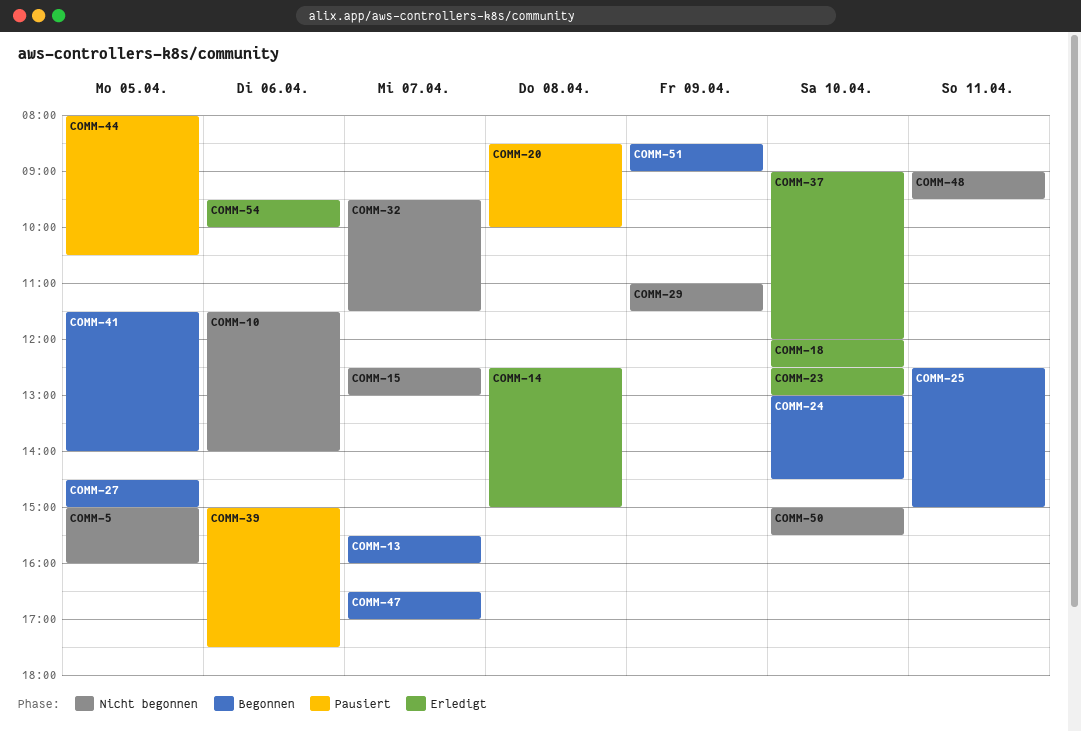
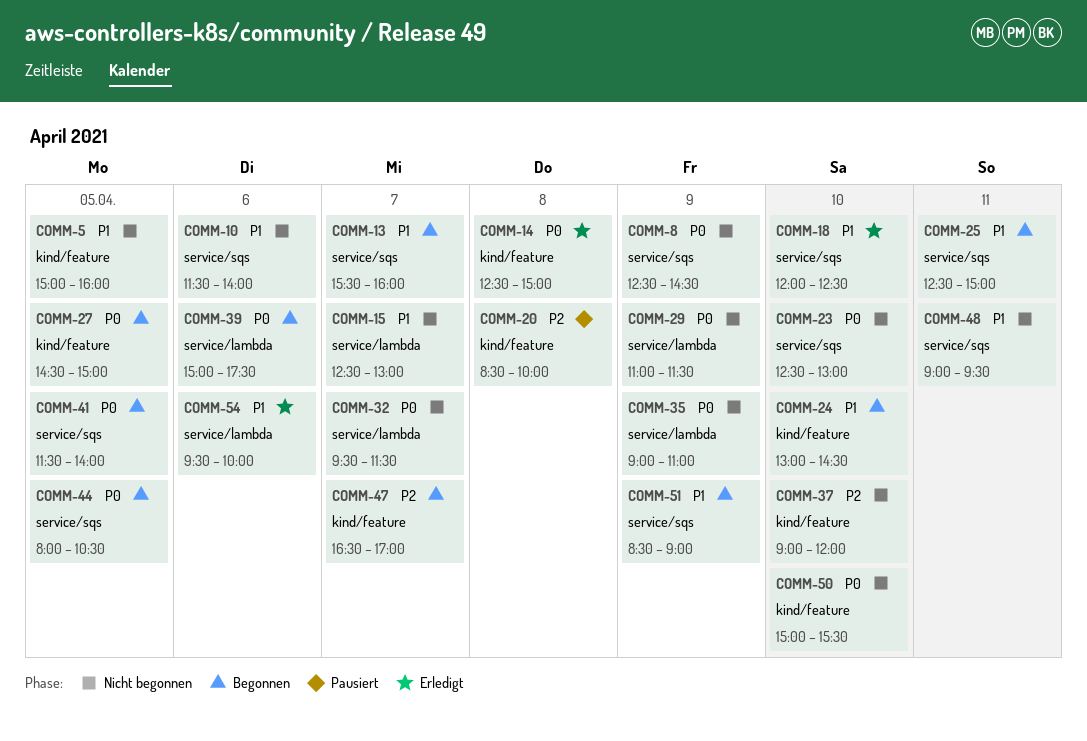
COMM-8: none -> present
COMM-23, status: Erledigt -> Nicht begonnen
COMM-35: none -> present
COMM-37, status: Erledigt -> Nicht begonnen
COMM-39, status: Pausiert -> Begonnen
COMM-44, status: Pausiert -> Begonnen

